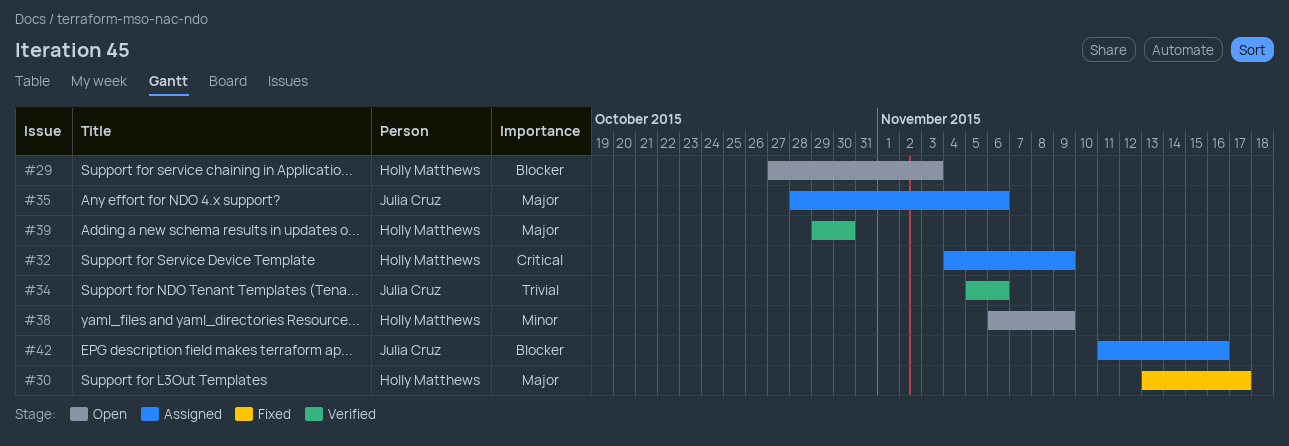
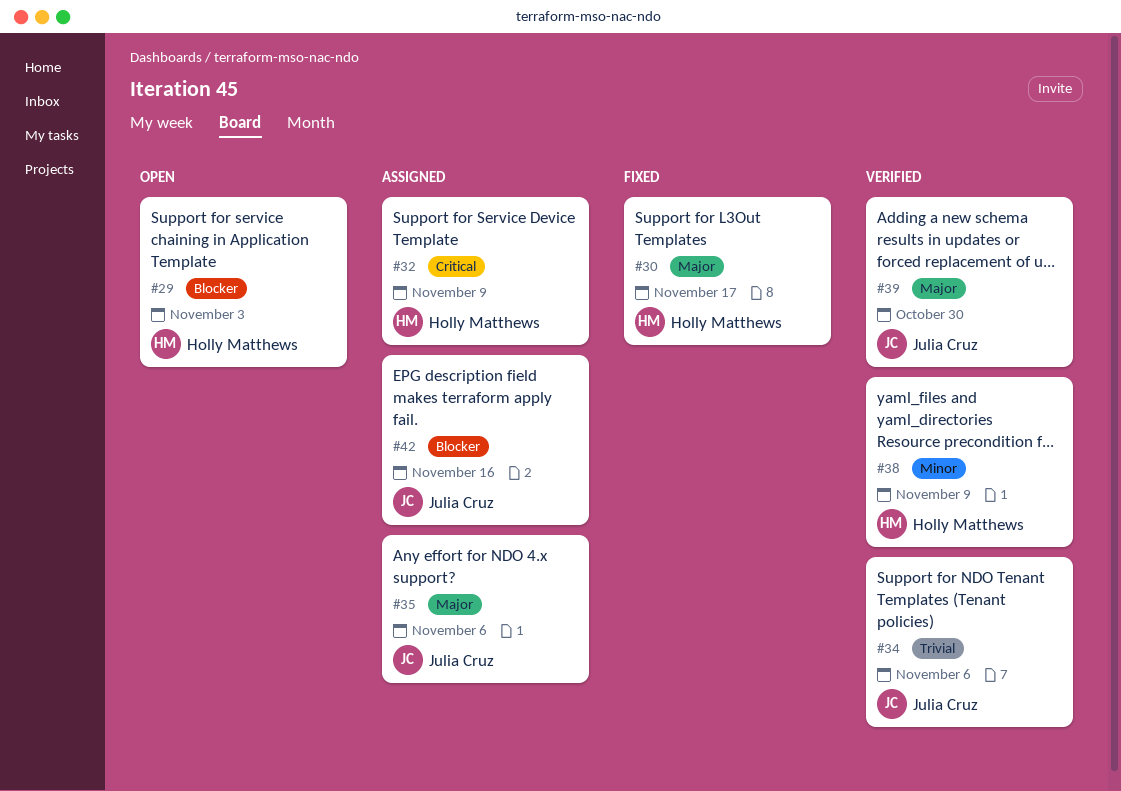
#38, status: Open -> Verified
#39, owner: Holly Matthews -> Julia Cruz

